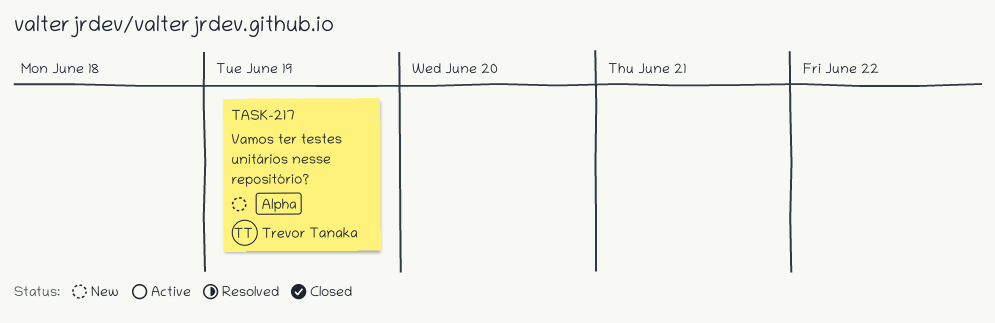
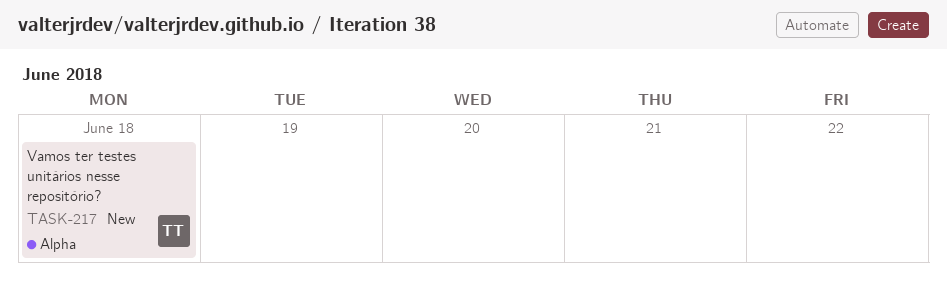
TASK-217, due: Jun 19 -> Jun 18

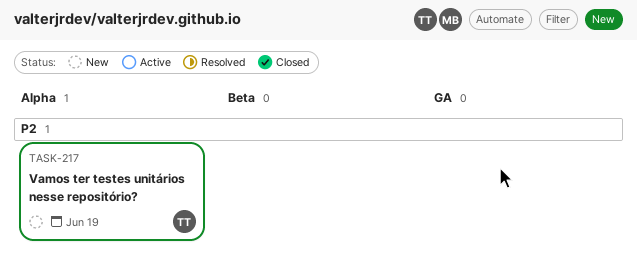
TASK-217, due: Jun 18 -> Jun 19

